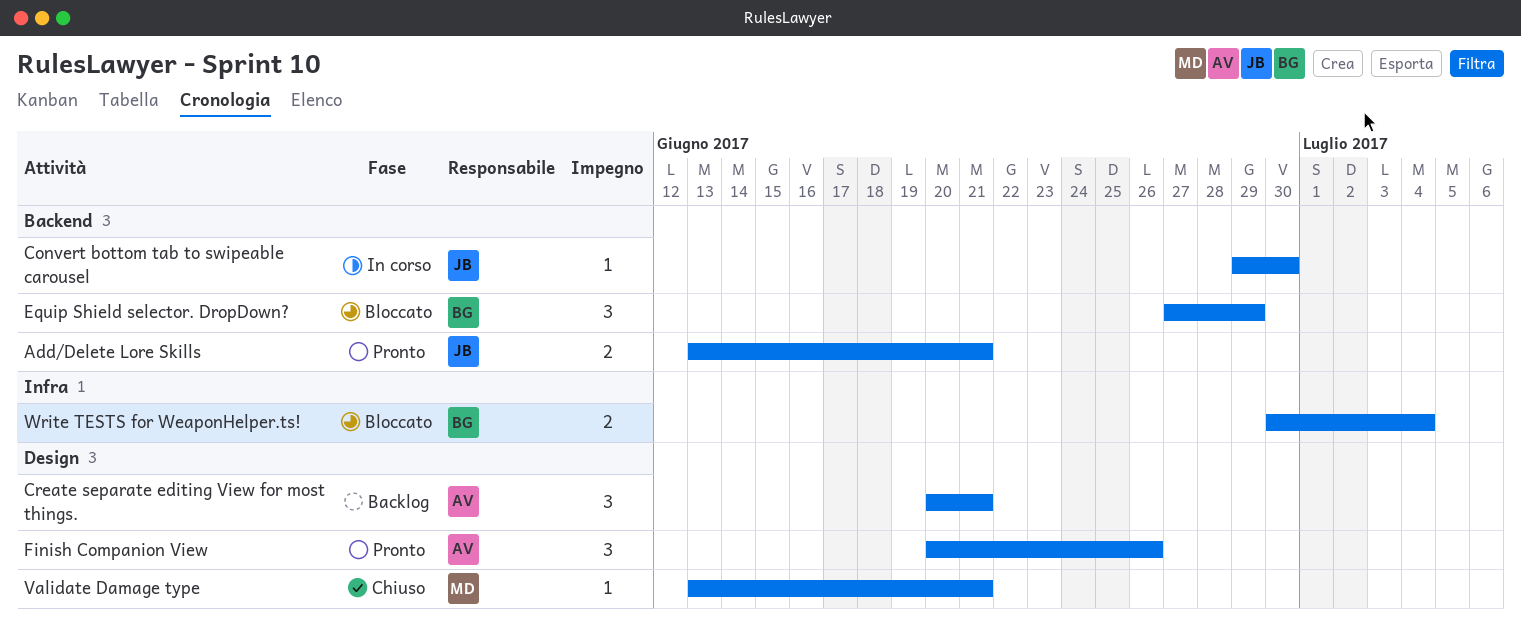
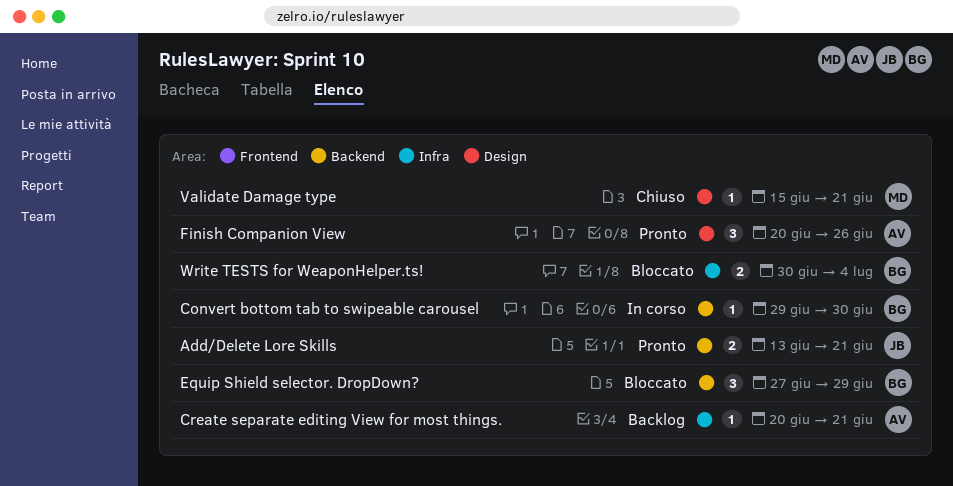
Convert bottom tab to swipeable carousel, owner: JB -> BG
Create separate editing View for most things., label: Design -> Infra
Create separate editing View for most things., estimate: 3 -> 1
Validate Damage type, start: Jun 13 -> Jun 15

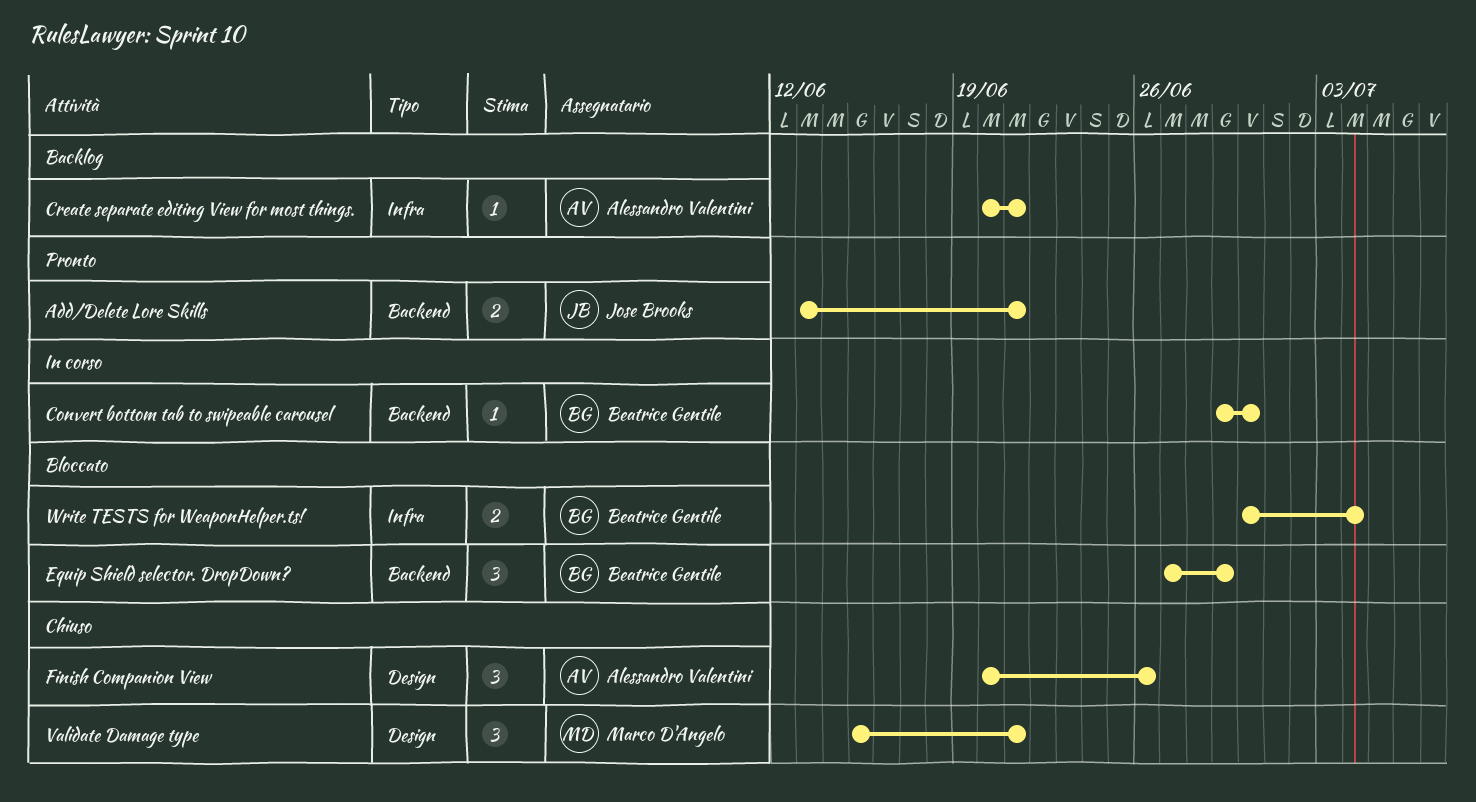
Finish Companion View, status: Pronto -> Chiuso
Validate Damage type, estimate: 1 -> 3

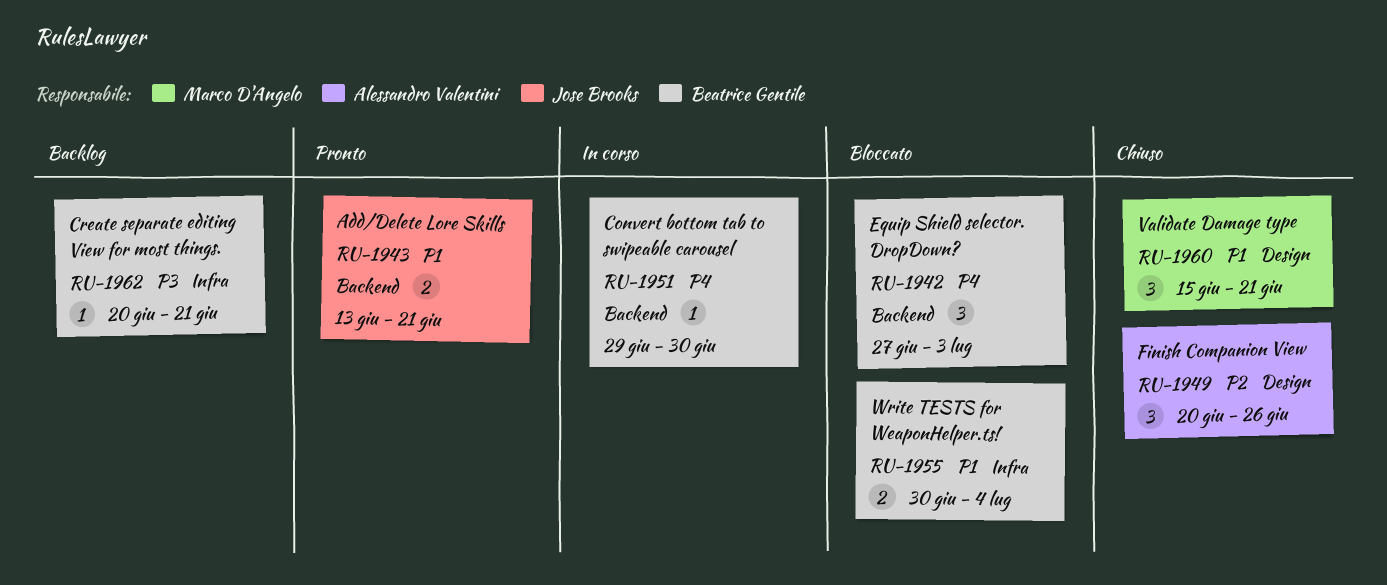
Create separate editing View for most things., owner: Alessandro Valentini -> Beatrice Gentile
Equip Shield selector. DropDown?, due: Jun 29 -> Jul 3

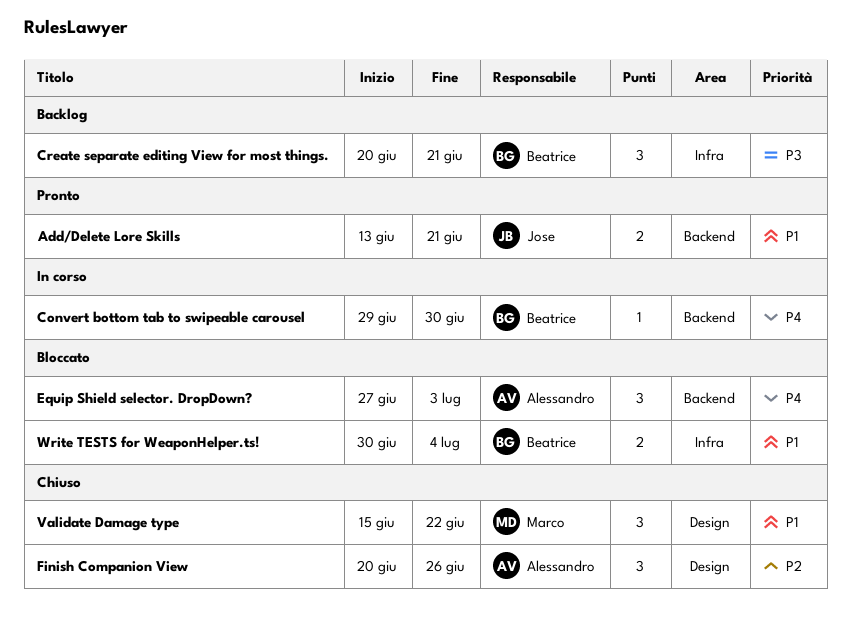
Create separate editing View for most things., estimate: 1 -> 3
Equip Shield selector. DropDown?, owner: Beatrice Gentile -> Alessandro Valentini
Validate Damage type, due: Jun 21 -> Jun 22

